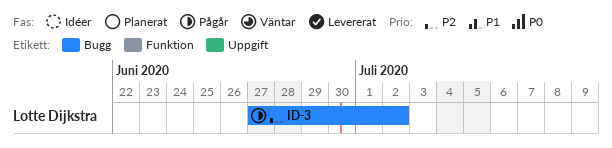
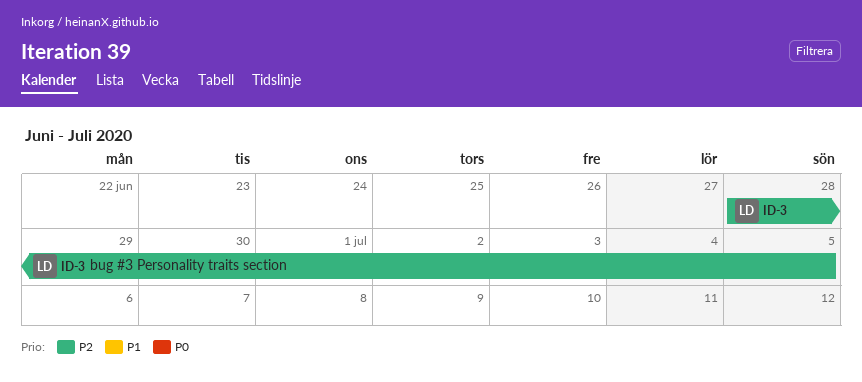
ID-3, start: Jun 27 -> Jun 28
ID-3, due: Jul 2 -> Jul 5

